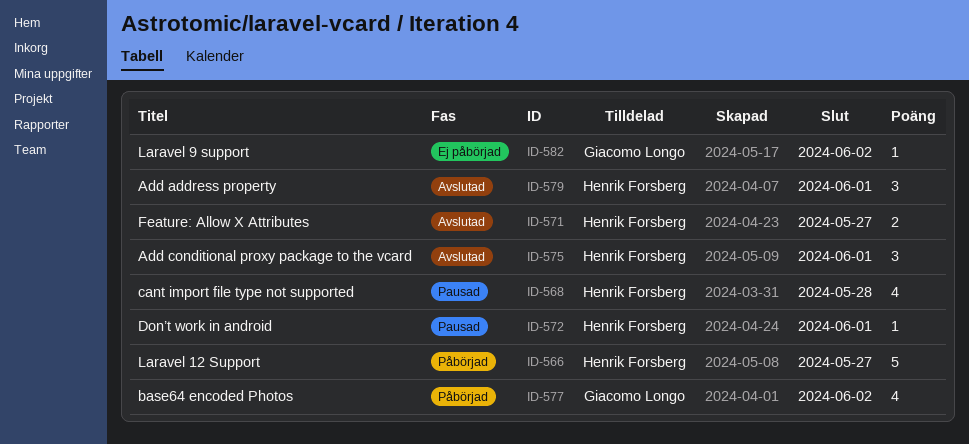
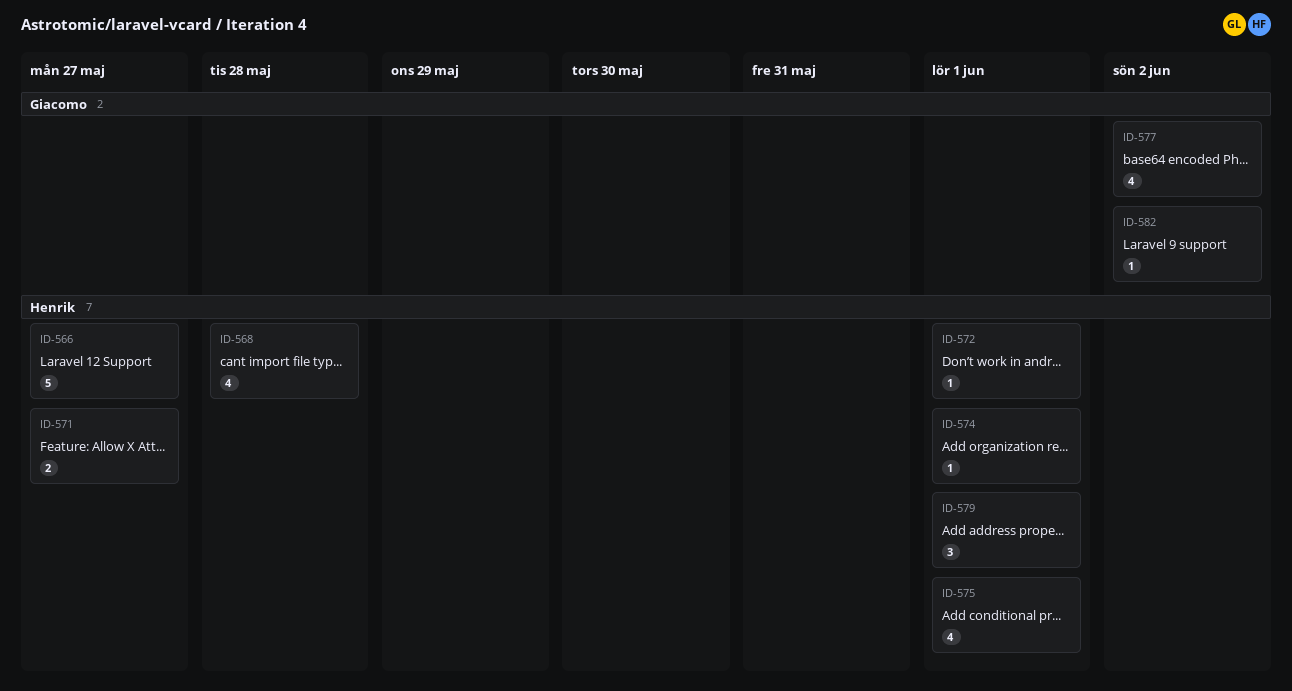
ID-574: none -> present
ID-575, estimate: 3 -> 4

